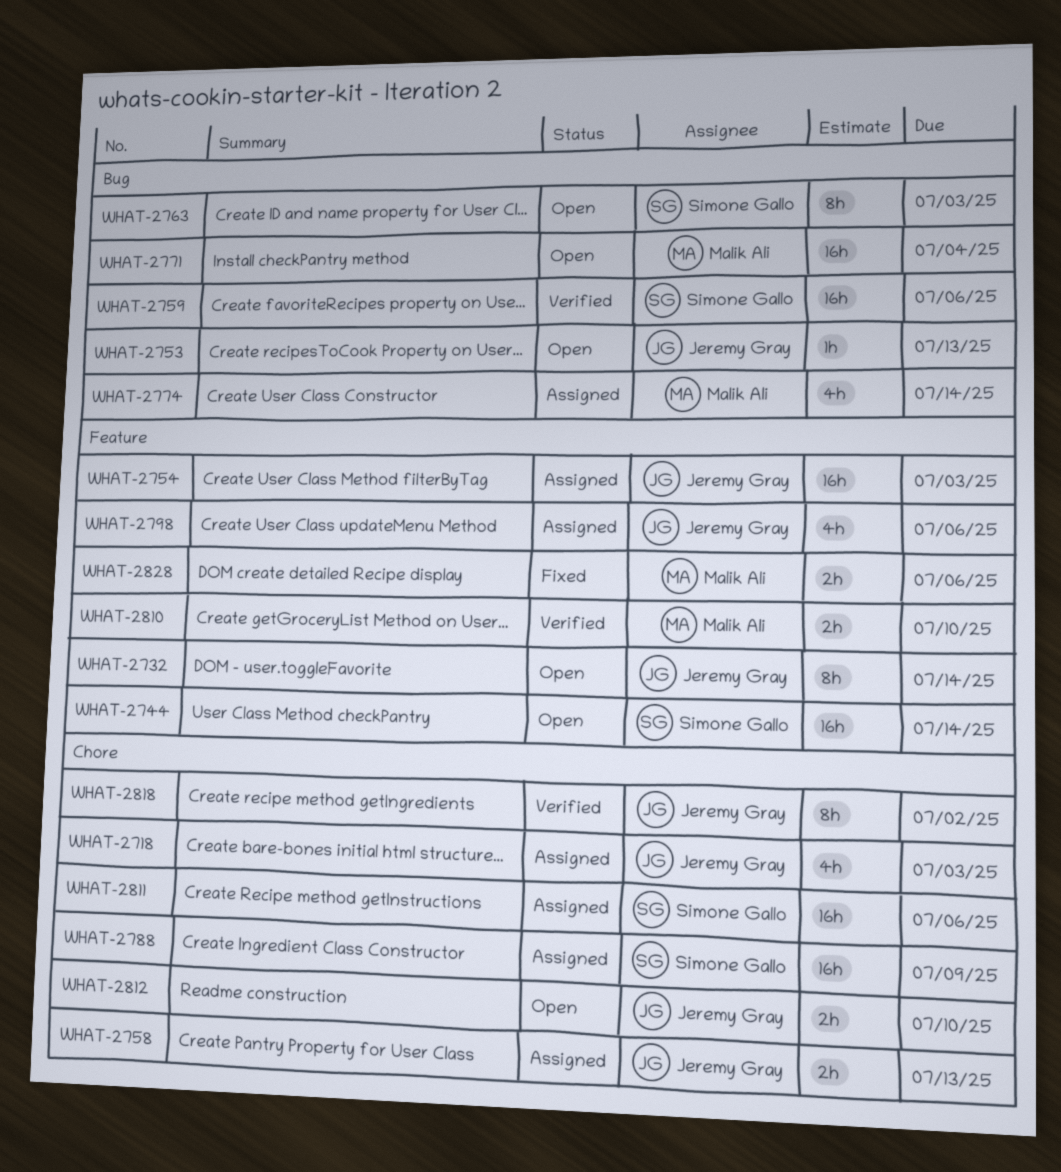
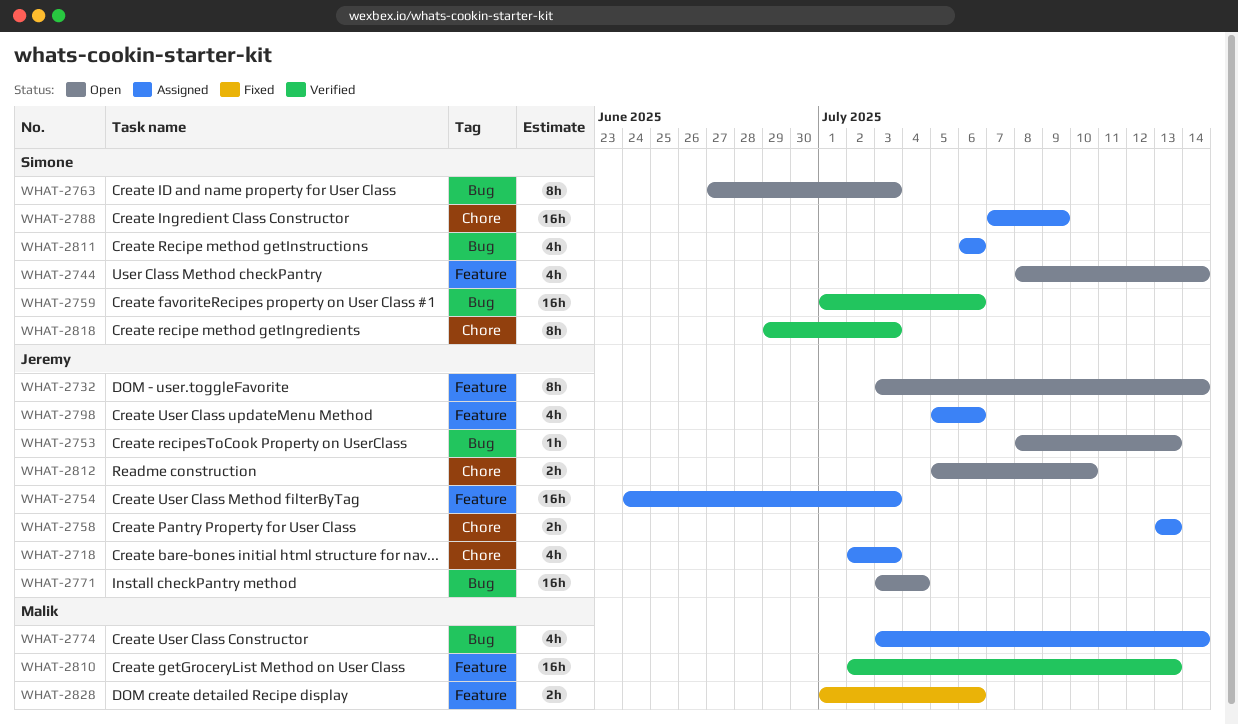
WHAT-2744, estimate: 16h -> 4h
WHAT-2771, owner: Malik Ali -> Jeremy Gray
WHAT-2810, estimate: 2h -> 16h
WHAT-2810, due: Jul 10 -> Jul 13
WHAT-2811, label: Chore -> Bug
WHAT-2811, estimate: 16h -> 4h
WHAT-2818, owner: Jeremy Gray -> Simone Gallo
WHAT-2818, due: Jul 2 -> Jul 3

